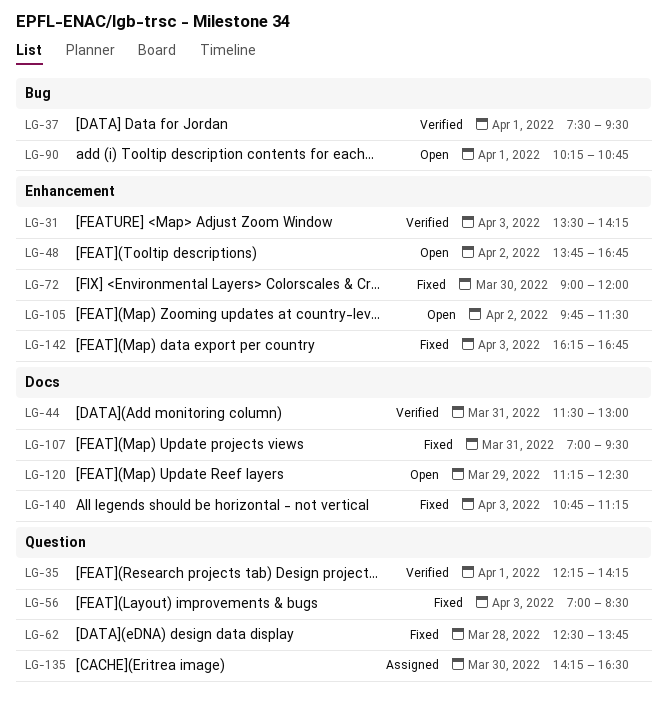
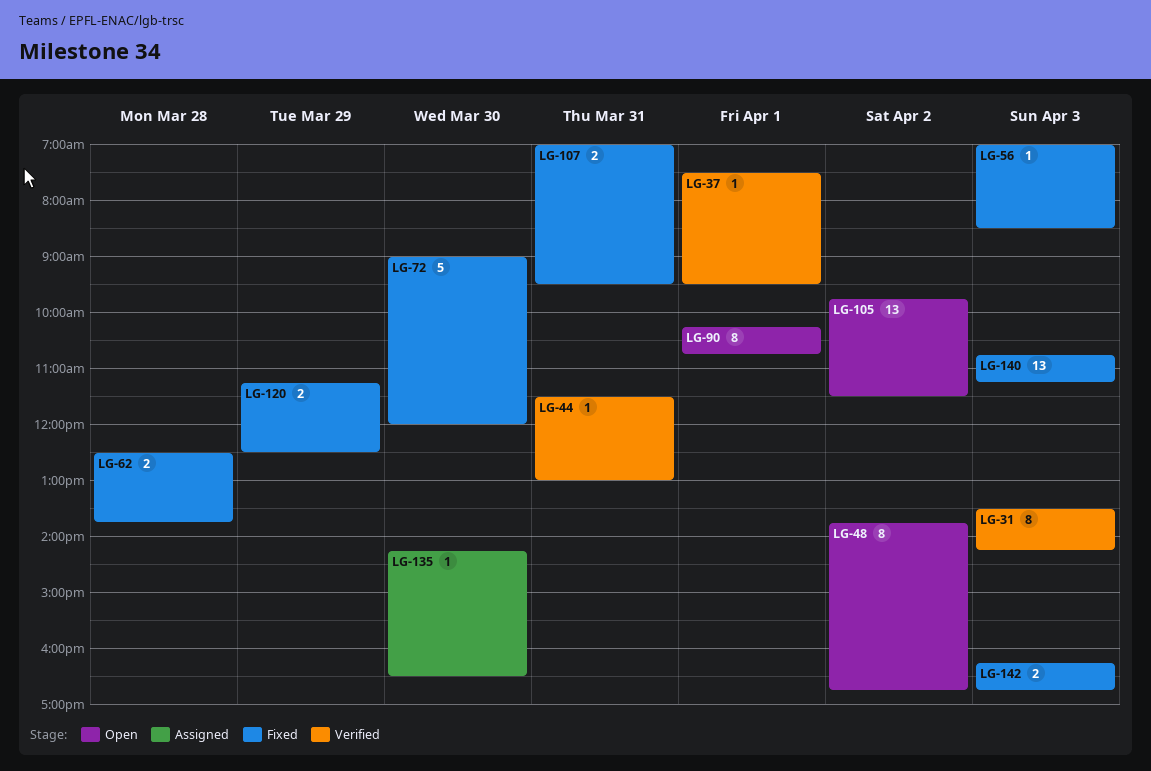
LG-35: present -> none
LG-120, status: Open -> Fixed

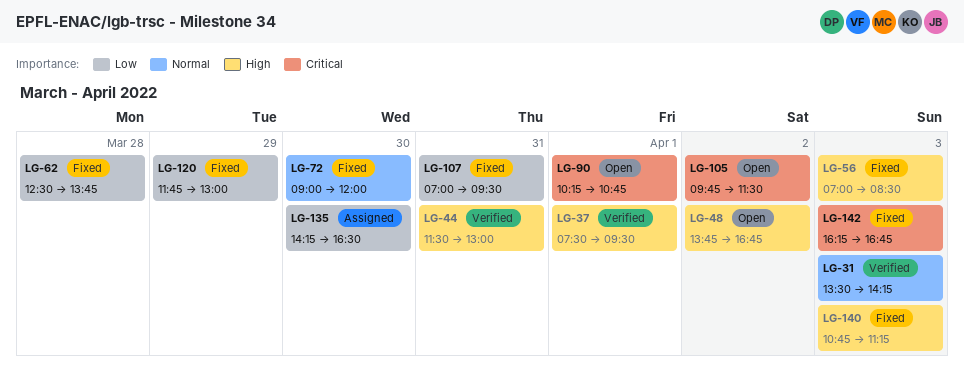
LG-120, begins: 11:15 -> 11:45
LG-120, ends: 12:30 -> 13:00

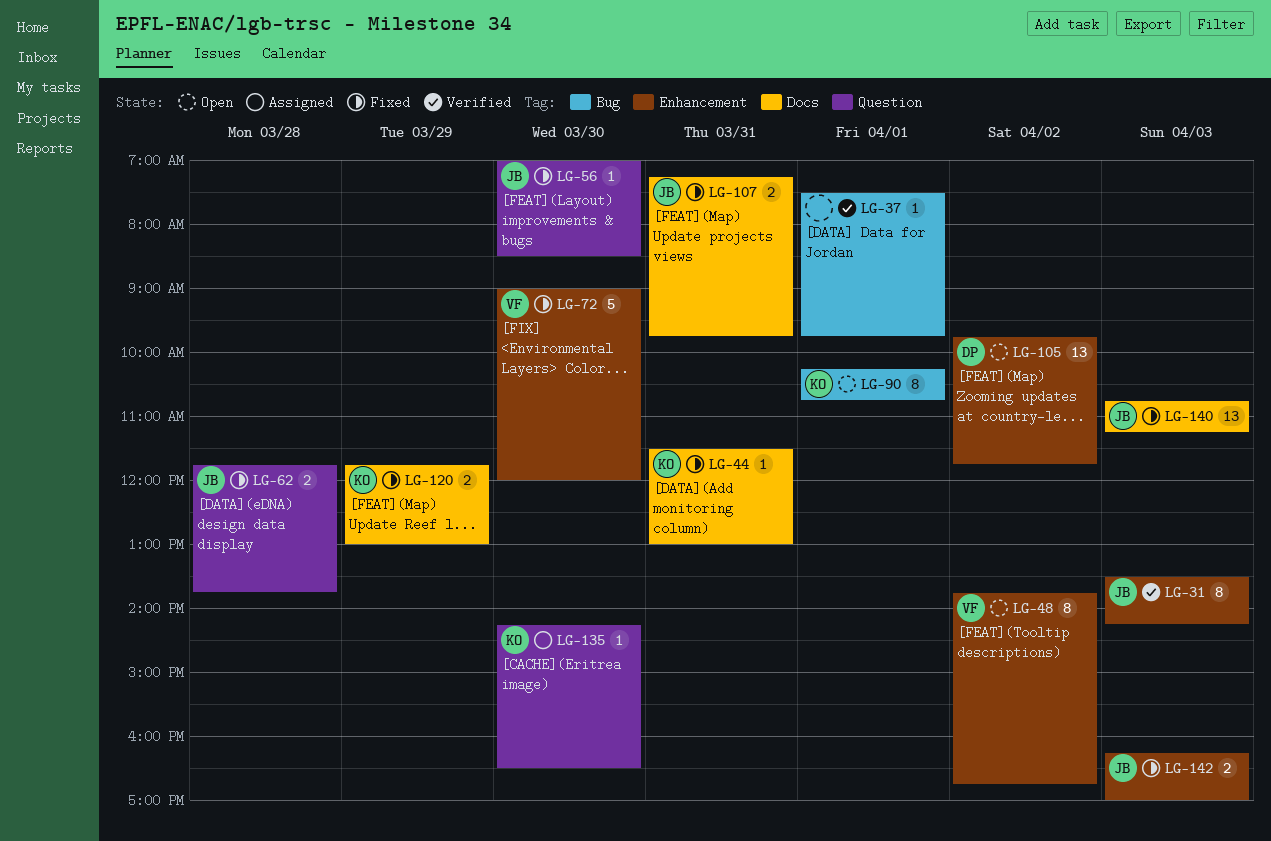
LG-37, ends: 09:30 -> 09:45
LG-44, status: Verified -> Fixed
LG-56, day: Apr 3 -> Mar 30
LG-62, begins: 12:30 -> 11:45
LG-105, ends: 11:30 -> 11:45
LG-107, begins: 07:00 -> 07:15
LG-107, ends: 09:30 -> 09:45
LG-142, ends: 16:45 -> 17:00

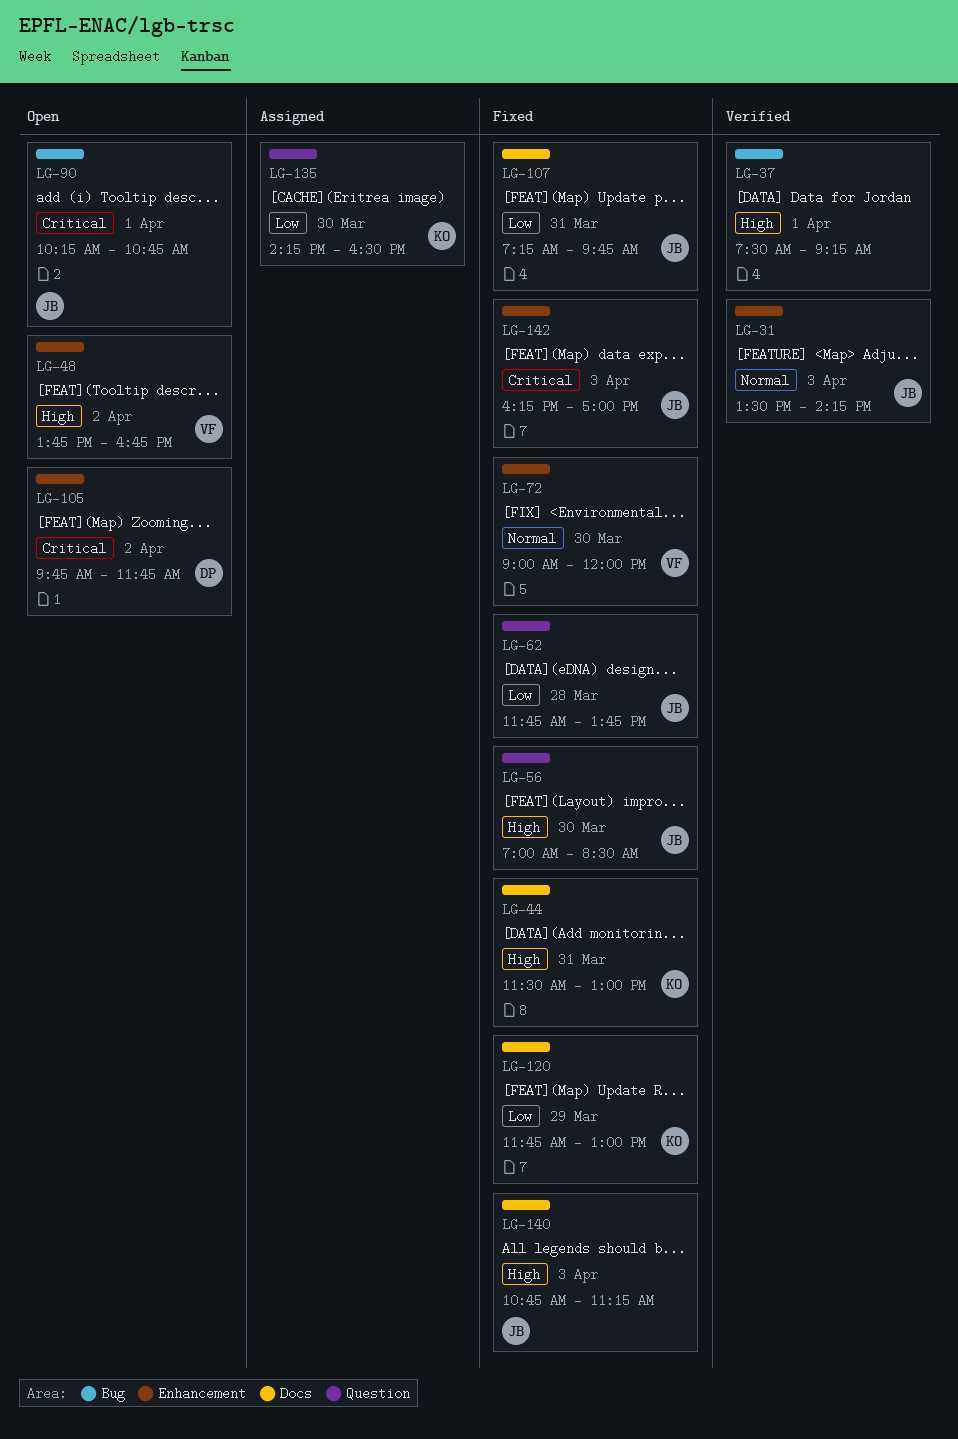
LG-37, ends: 09:45 -> 09:15
LG-90, owner: KO -> JB

